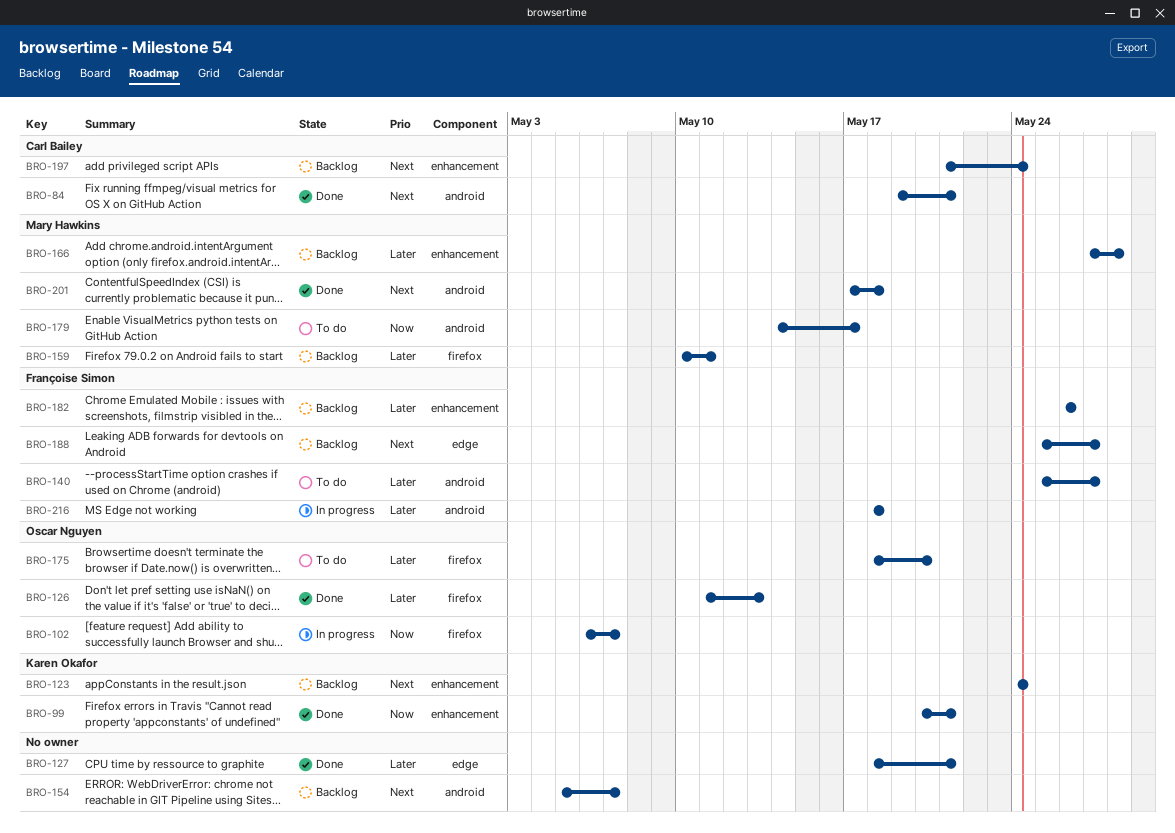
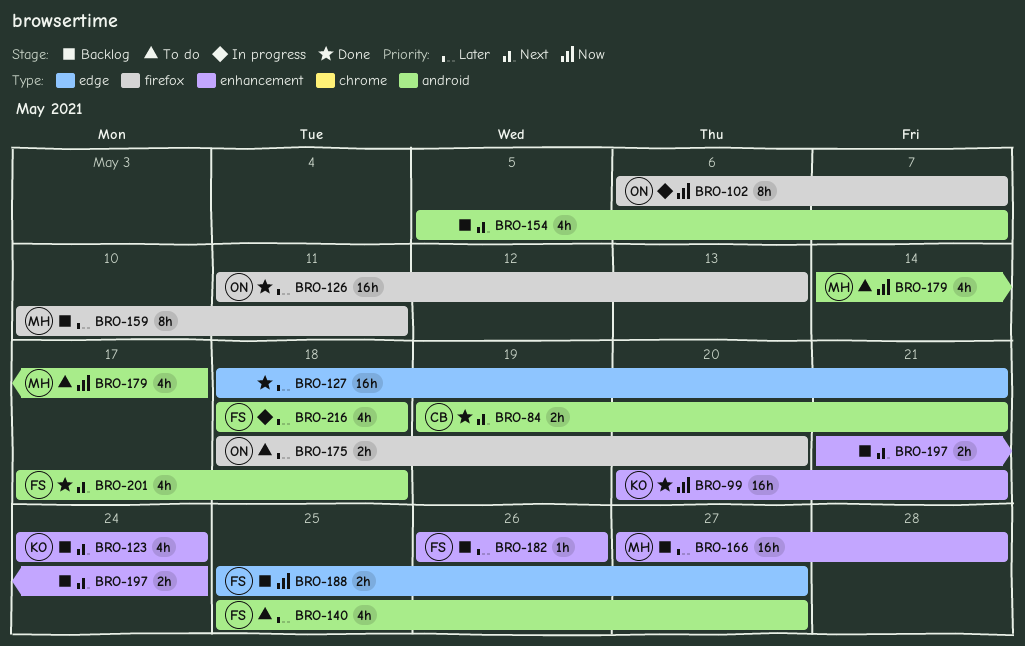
BRO-188, priority: Next -> Now
BRO-197, owner: Carl Bailey -> none
BRO-201, owner: Mary Hawkins -> Françoise Simon

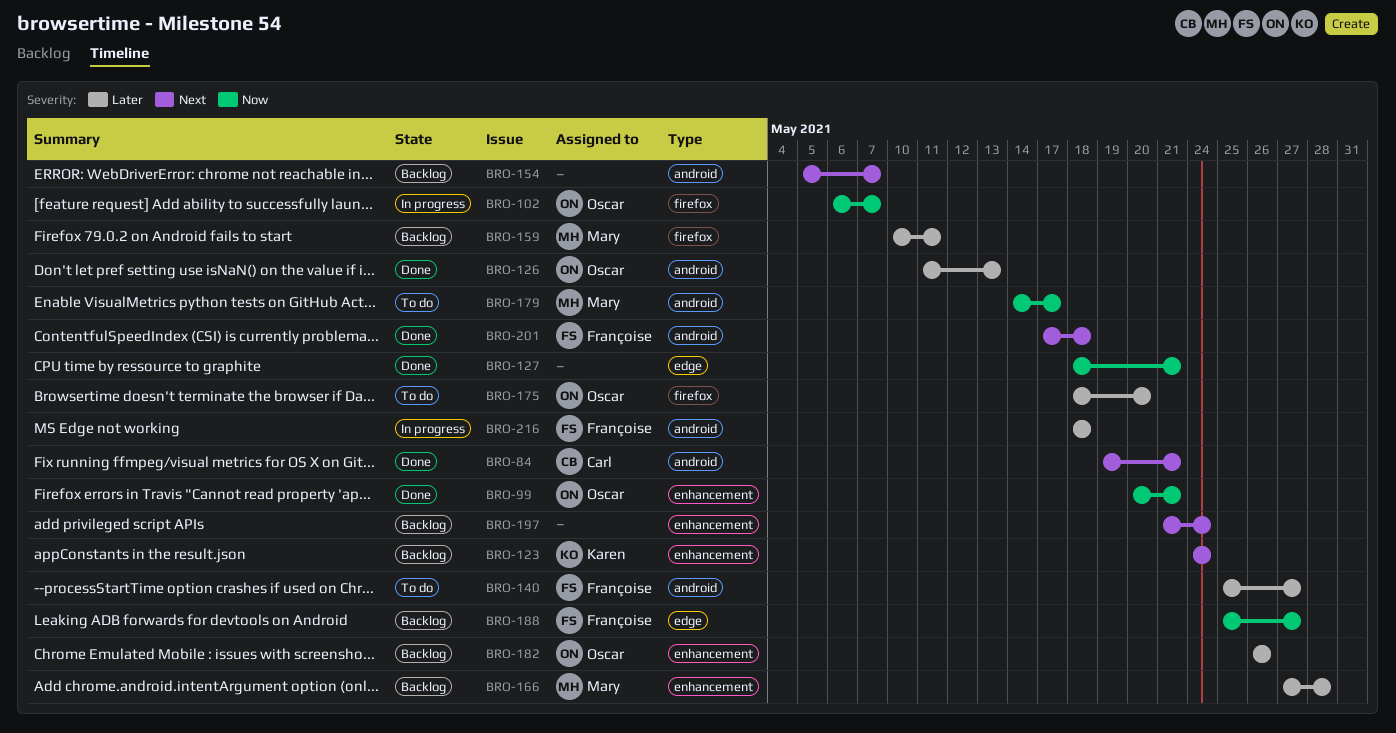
BRO-99, owner: Karen -> Oscar
BRO-126, label: firefox -> android
BRO-127, priority: Later -> Now
BRO-182, owner: Françoise -> Oscar

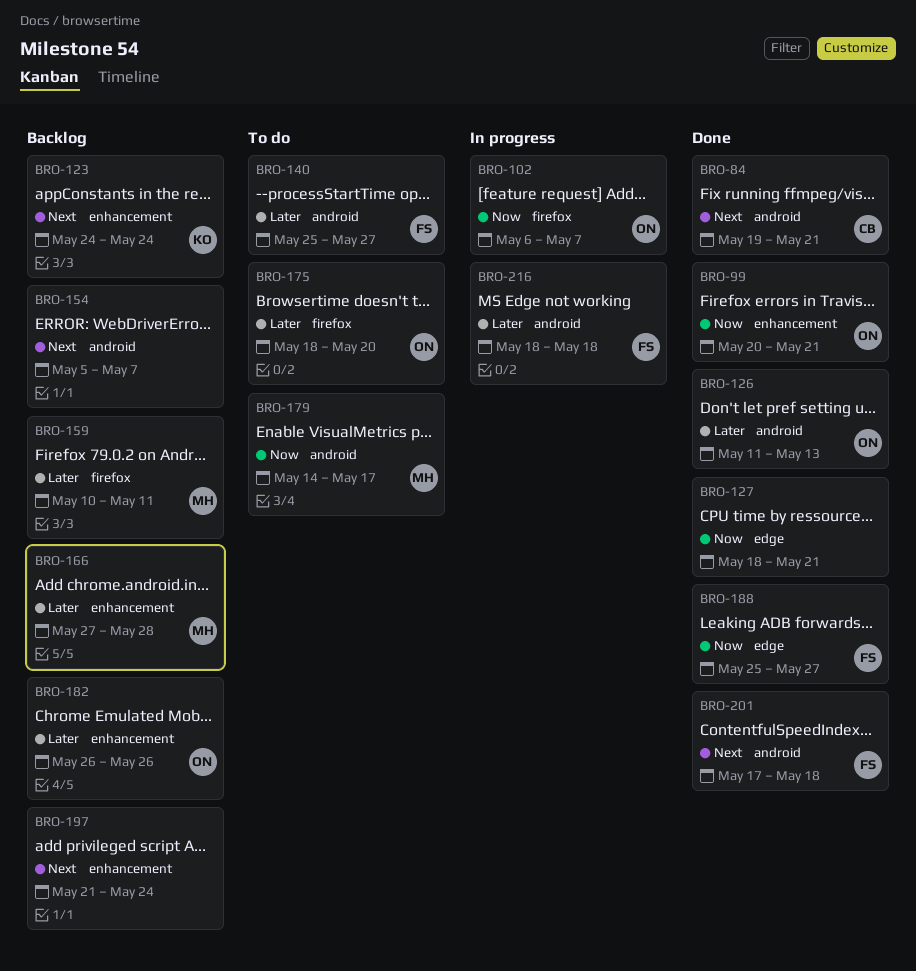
BRO-188, status: Backlog -> Done

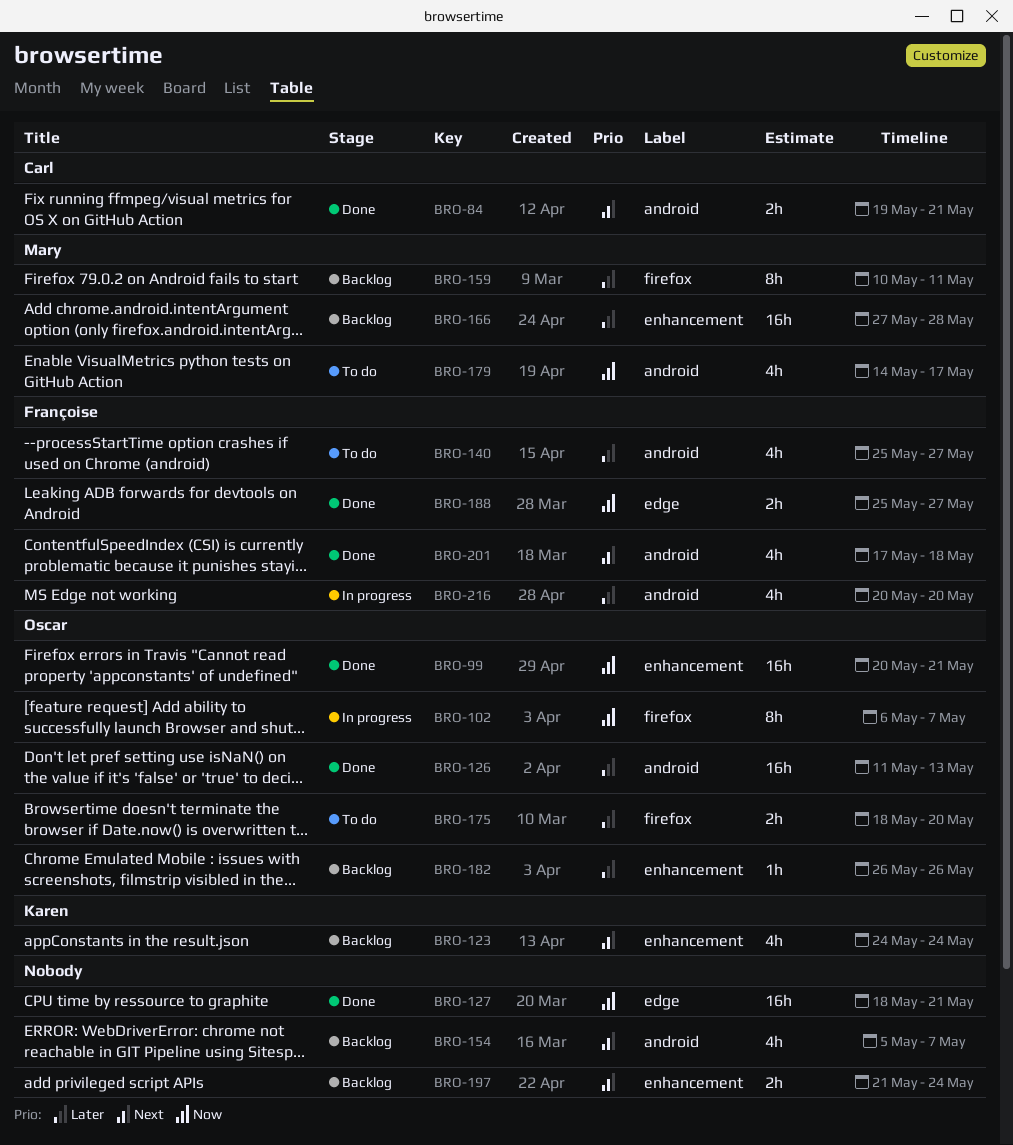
BRO-216, start: May 18 -> May 20
BRO-216, due: May 18 -> May 20

